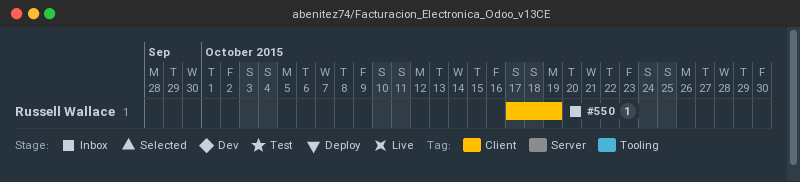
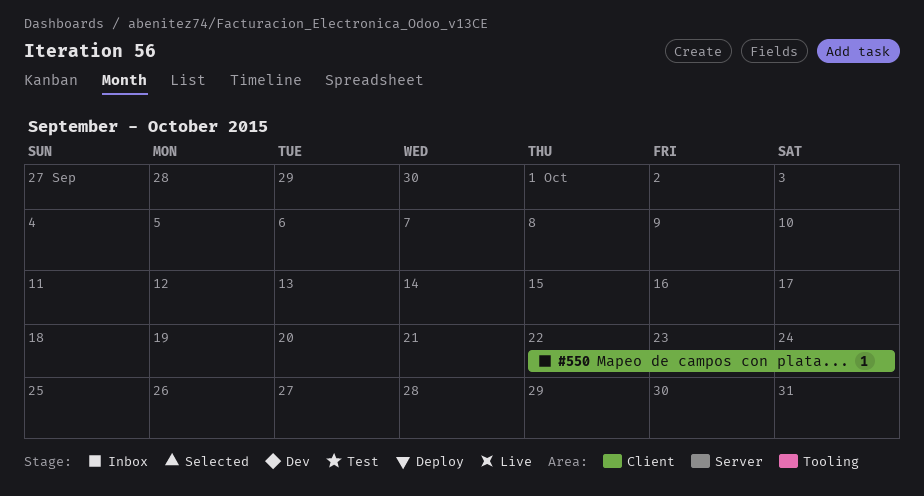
#550, start: Oct 17 -> Oct 22
#550, due: Oct 19 -> Oct 24

